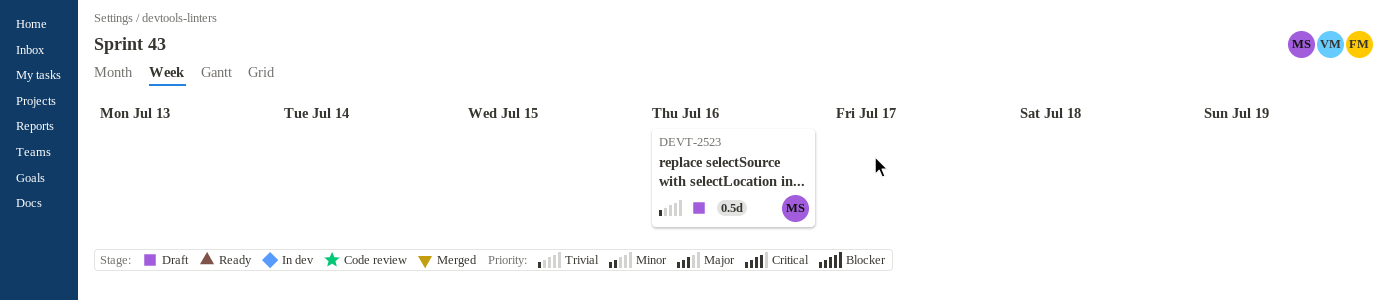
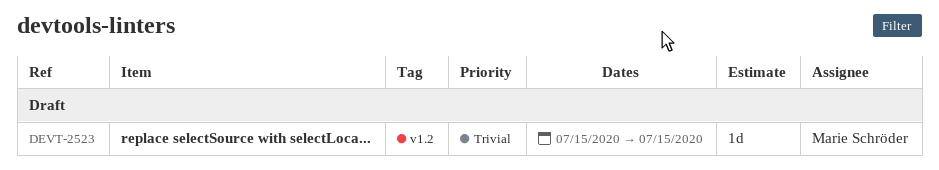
DEVT-2523, estimate: 0.5d -> 1d
DEVT-2523, due: Jul 16 -> Jul 15

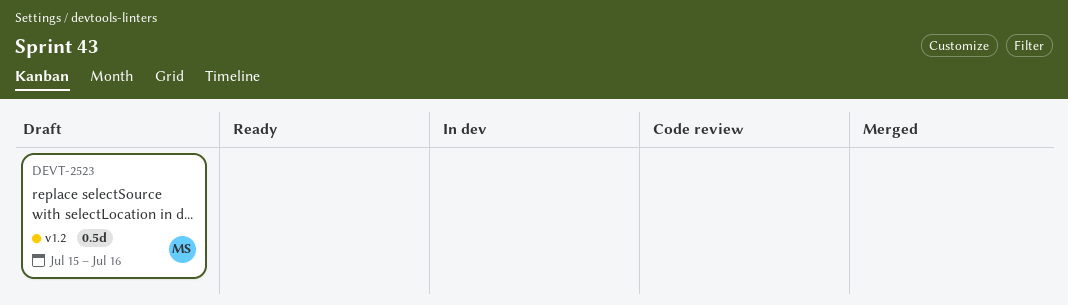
DEVT-2523, estimate: 1d -> 0.5d
DEVT-2523, due: Jul 15 -> Jul 16

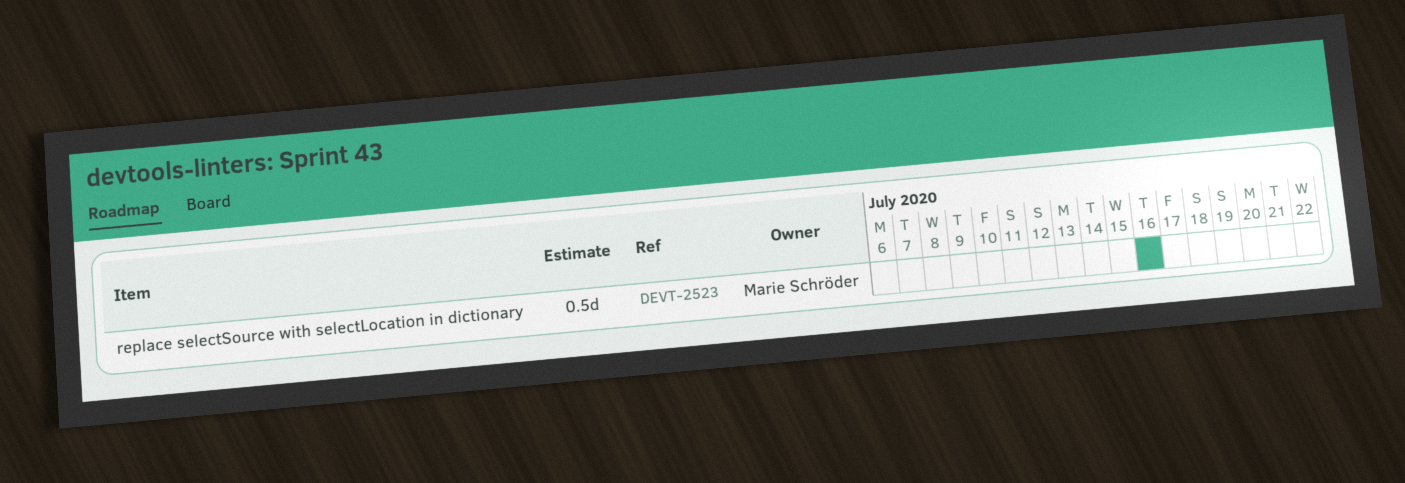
DEVT-2523, start: Jul 15 -> Jul 16

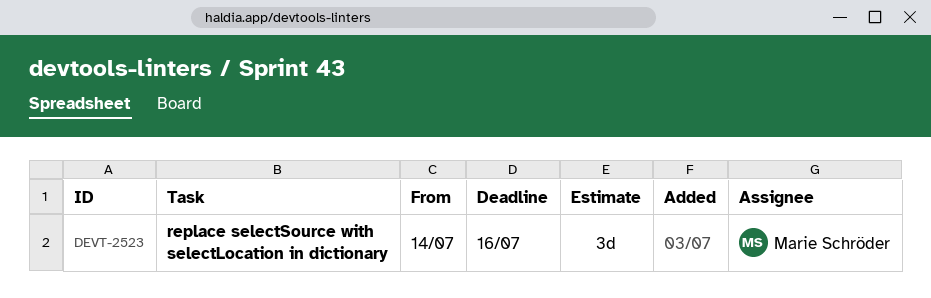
DEVT-2523, estimate: 0.5d -> 3d
DEVT-2523, start: Jul 16 -> Jul 14

